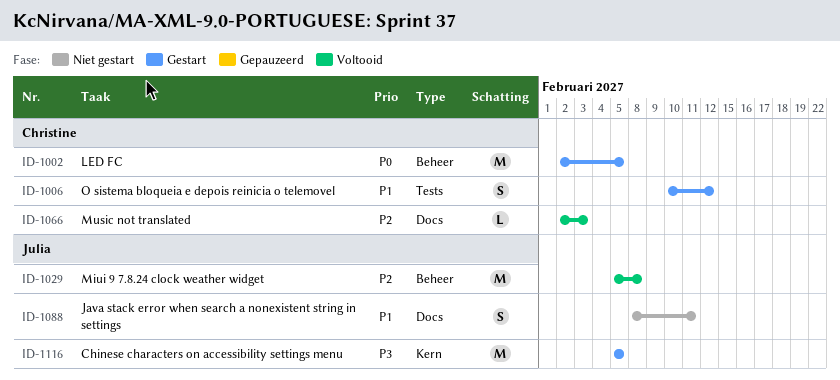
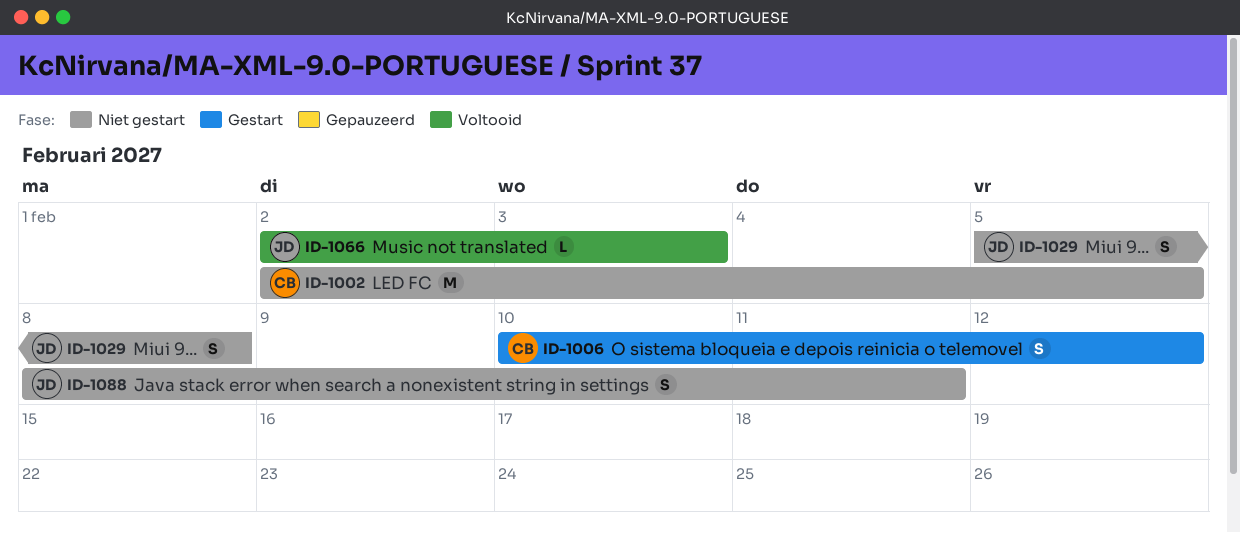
ID-1002, status: Gestart -> Niet gestart
ID-1029, status: Voltooid -> Niet gestart
ID-1029, estimate: M -> S
ID-1066, owner: Christine -> Julia
ID-1116: present -> none

